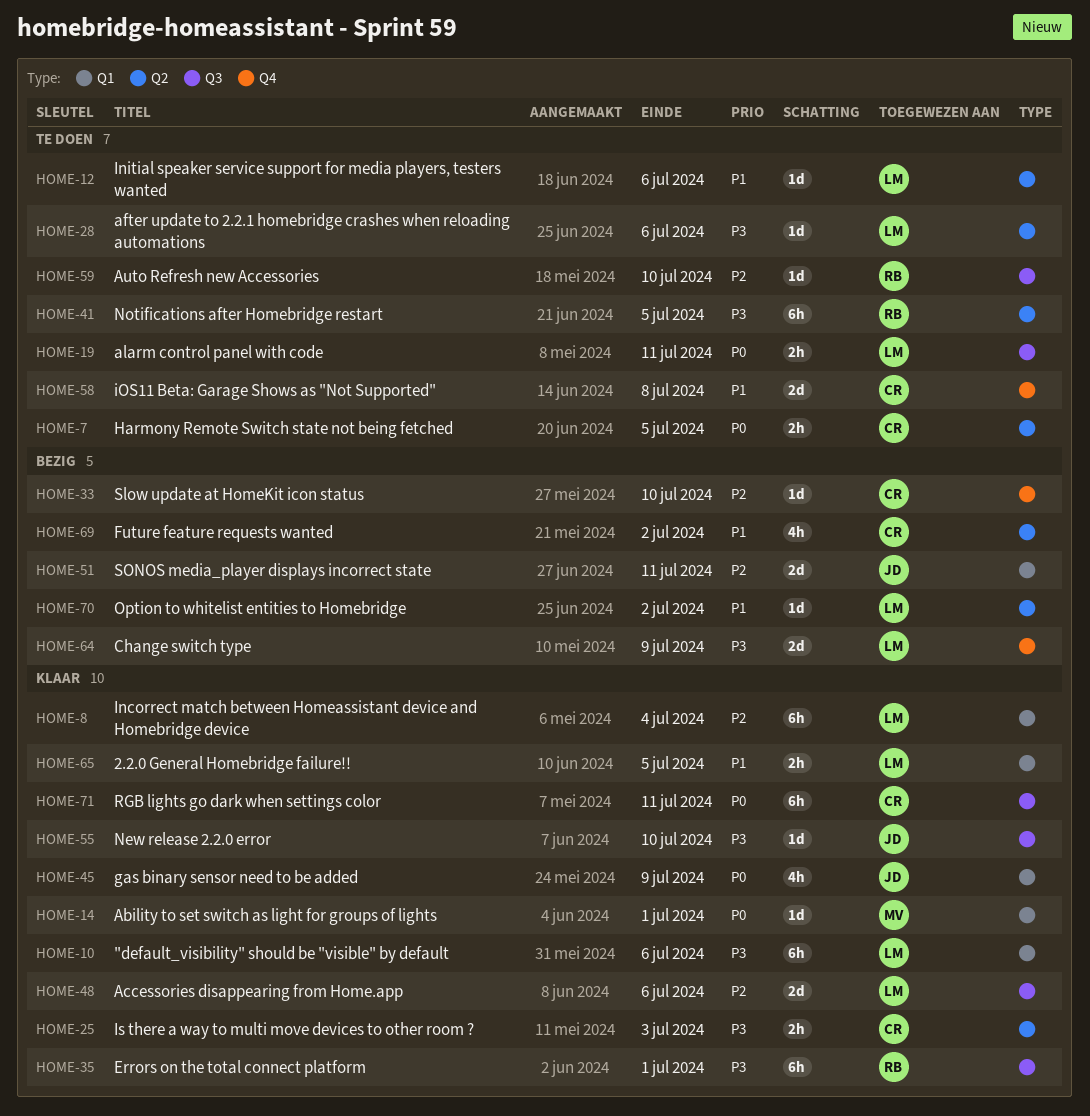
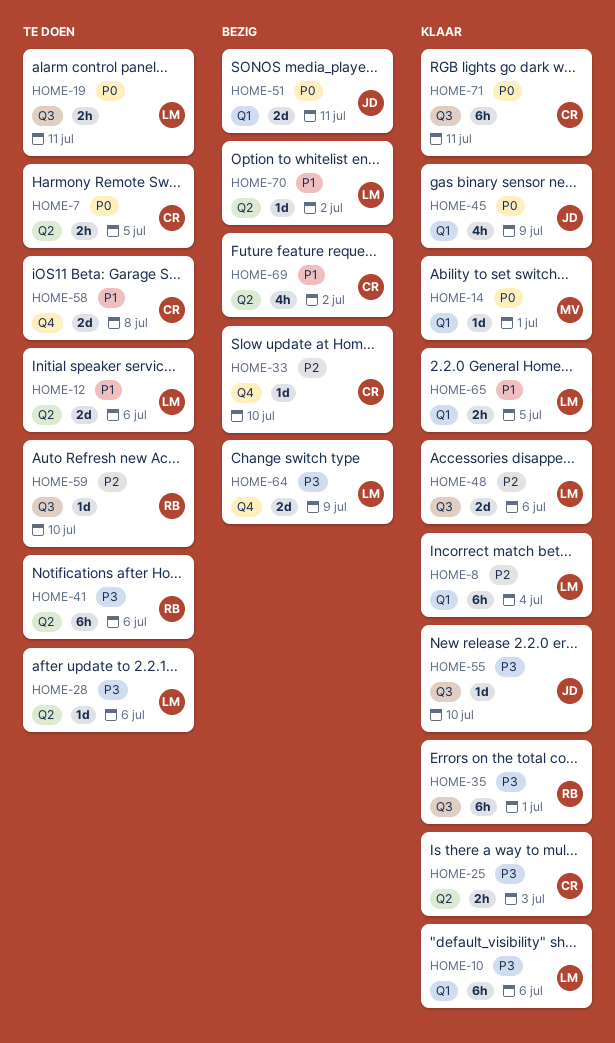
HOME-12, estimate: 1d -> 2d
HOME-41, due: Jul 5 -> Jul 6
HOME-51, priority: P2 -> P0

